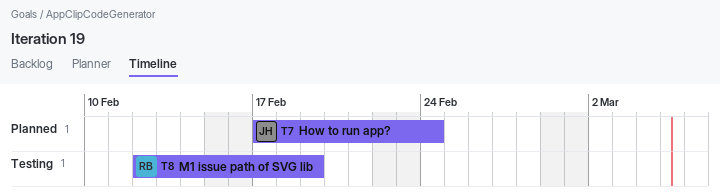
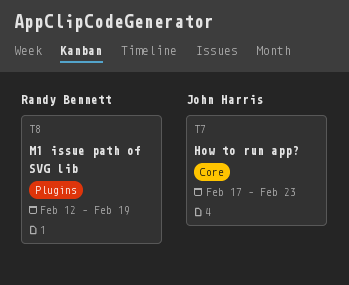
T7, due: Feb 24 -> Feb 23

